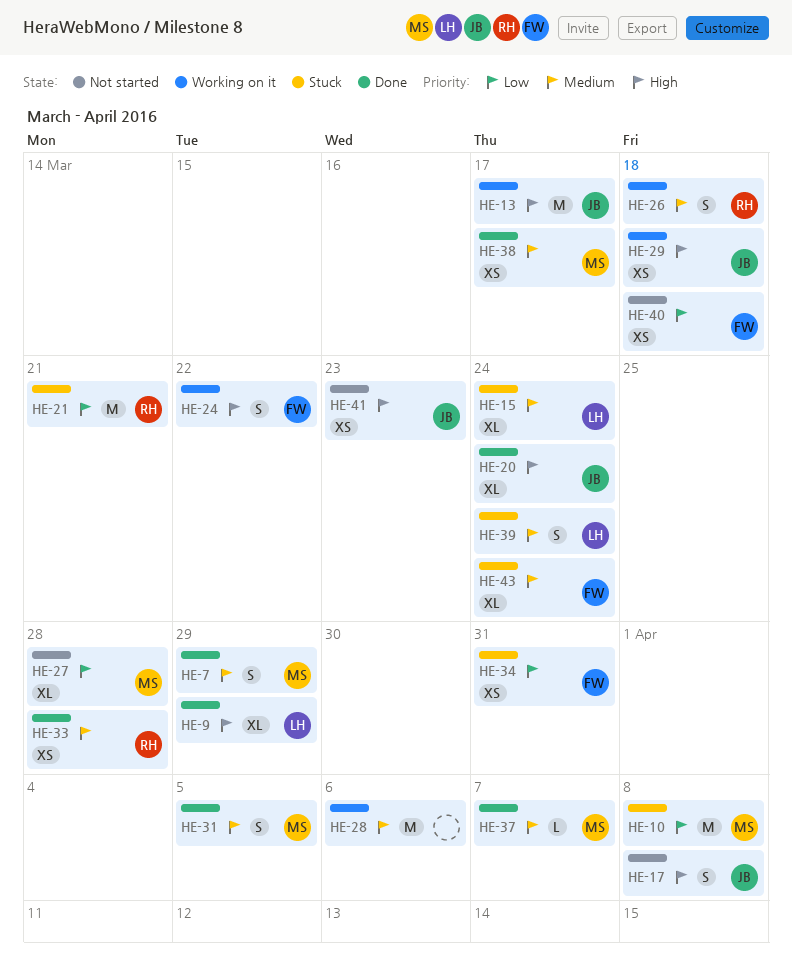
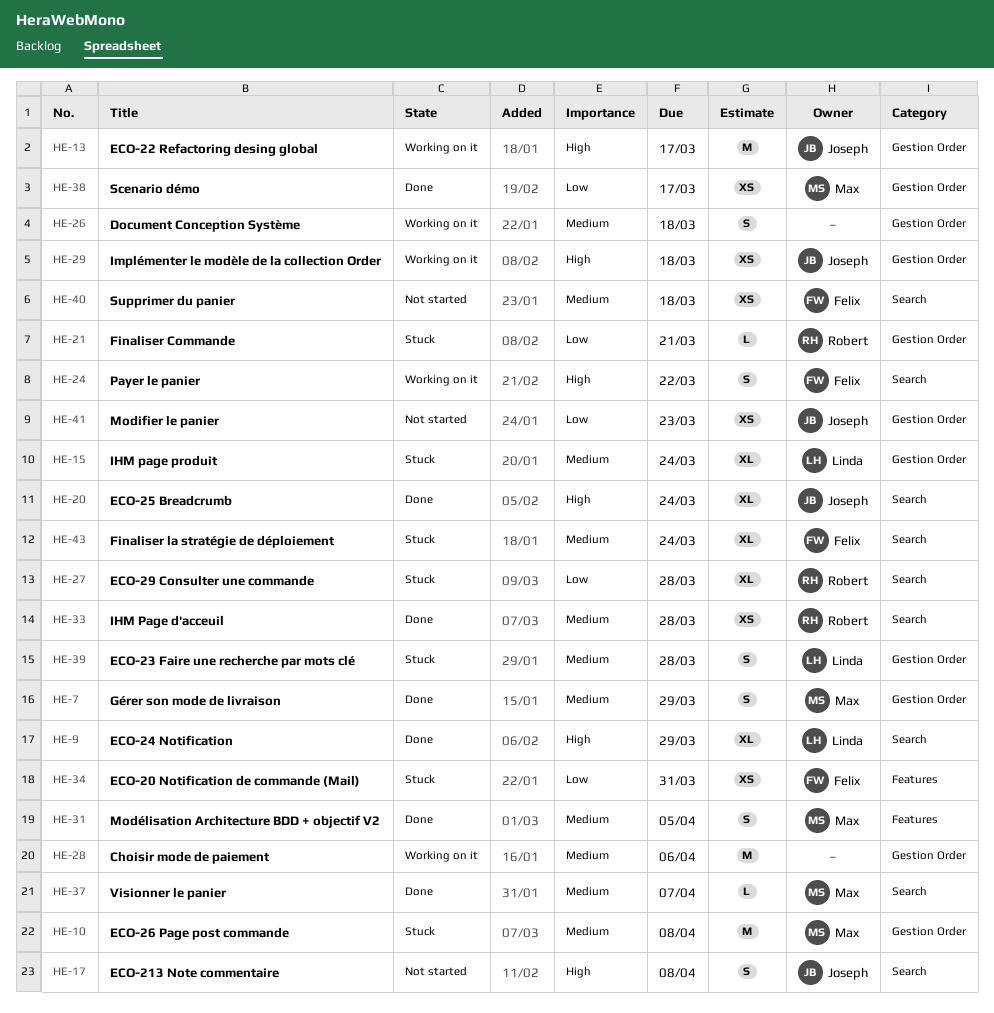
HE-10, priority: Low -> Medium
HE-21, estimate: M -> L
HE-26, owner: Robert -> none
HE-27, status: Not started -> Stuck
HE-27, owner: Max -> Robert
HE-38, priority: Medium -> Low
HE-39, due: Mar 24 -> Mar 28
HE-40, priority: Low -> Medium
HE-41, priority: High -> Low

